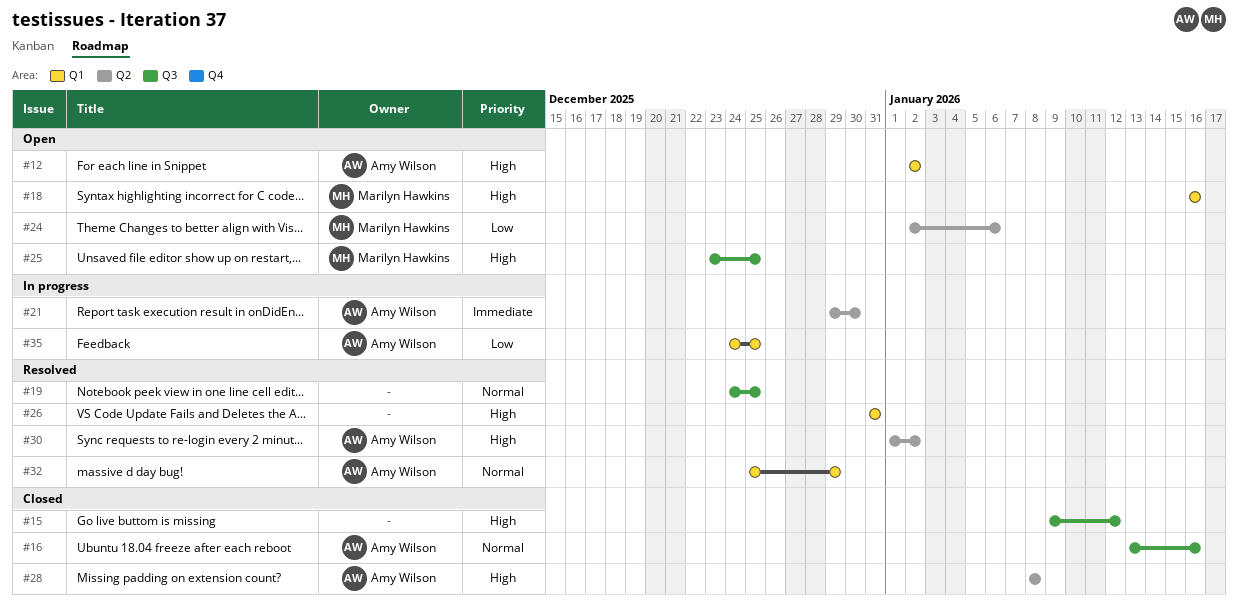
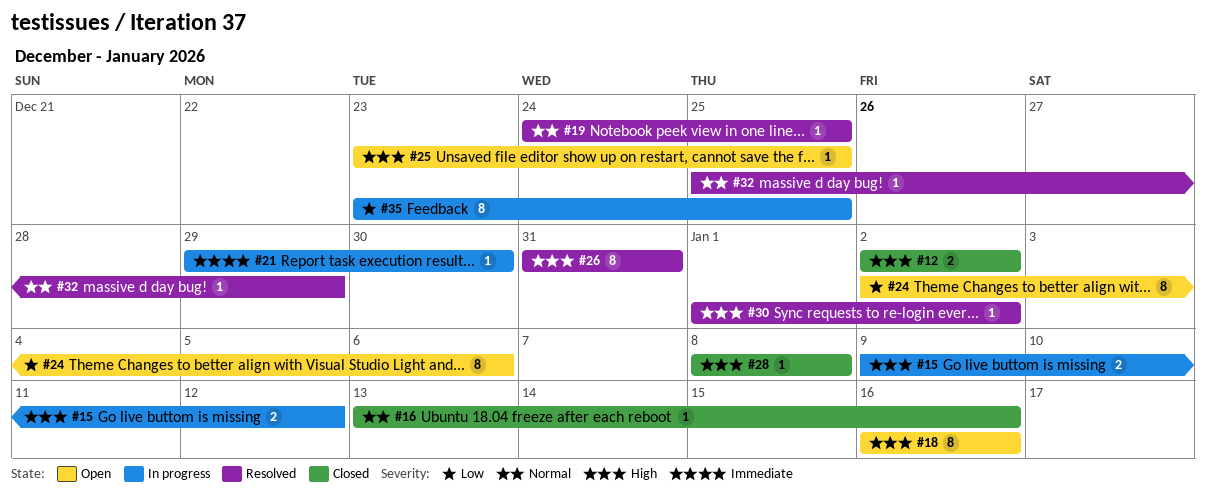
#12, status: Open -> Closed
#15, status: Closed -> In progress
#35, start: Dec 24 -> Dec 23

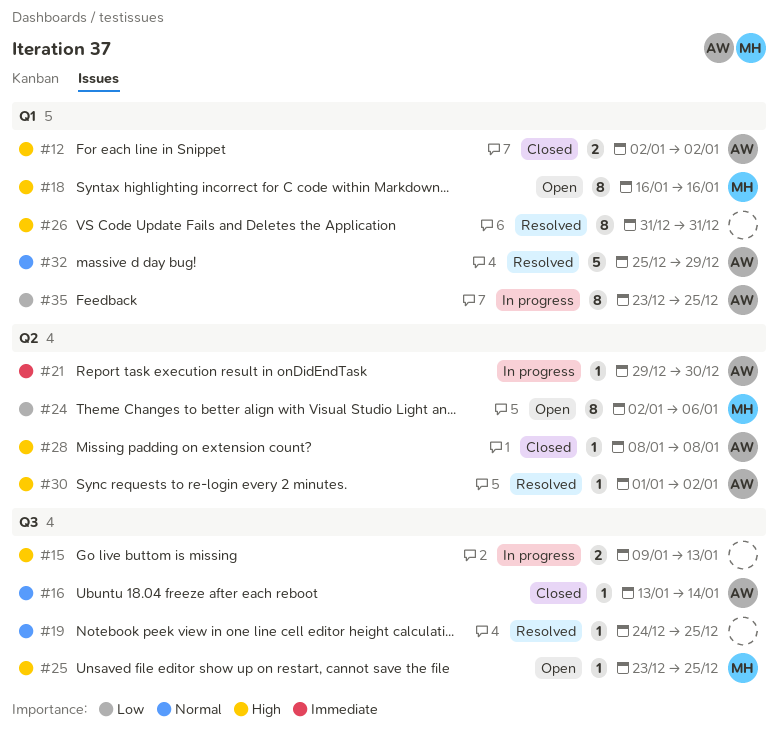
#15, due: Jan 12 -> Jan 13
#16, due: Jan 16 -> Jan 14
#32, estimate: 1 -> 5

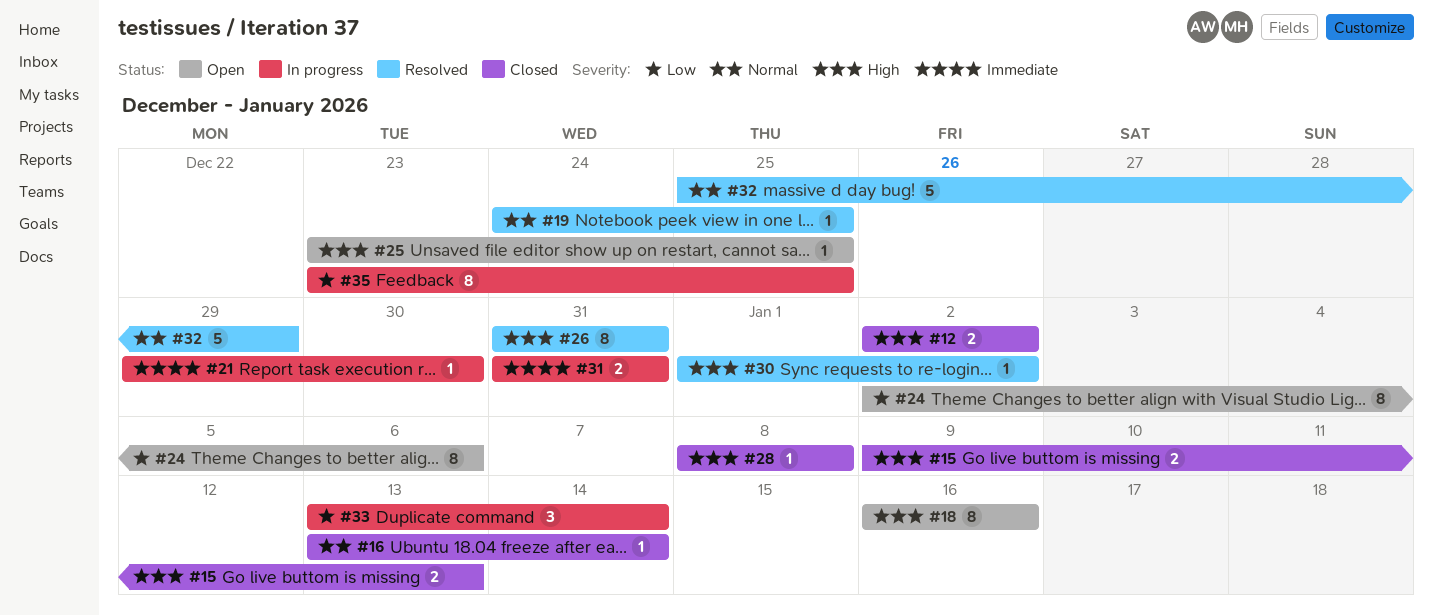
#15, status: In progress -> Closed
#31: none -> present
#33: none -> present

